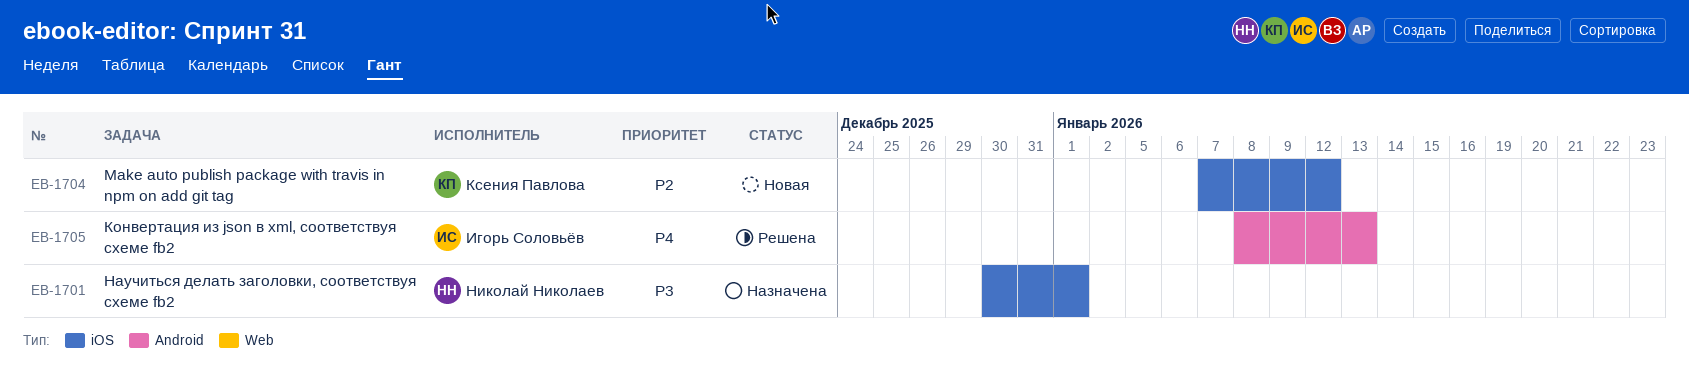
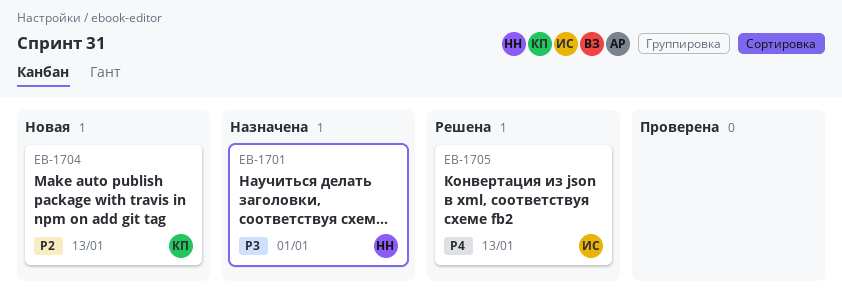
EB-1704, due: Jan 12 -> Jan 13

